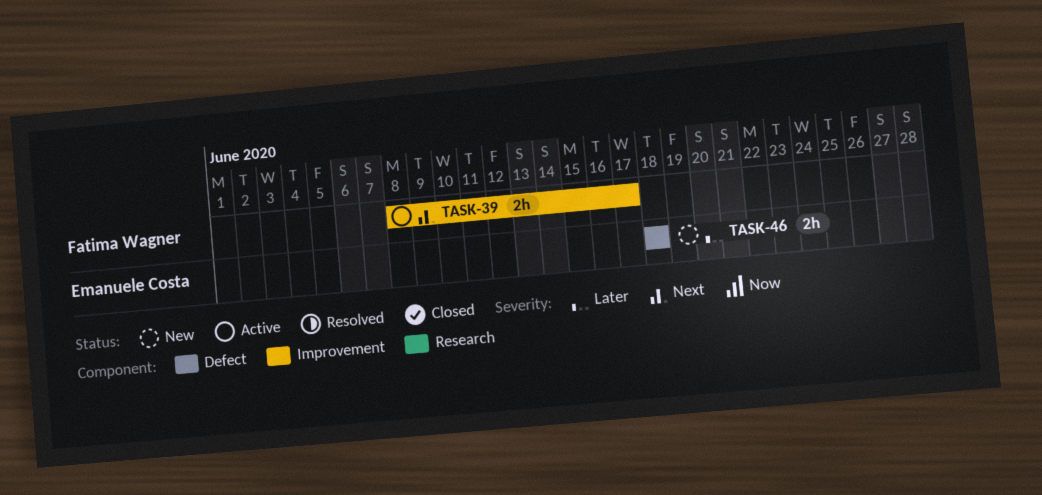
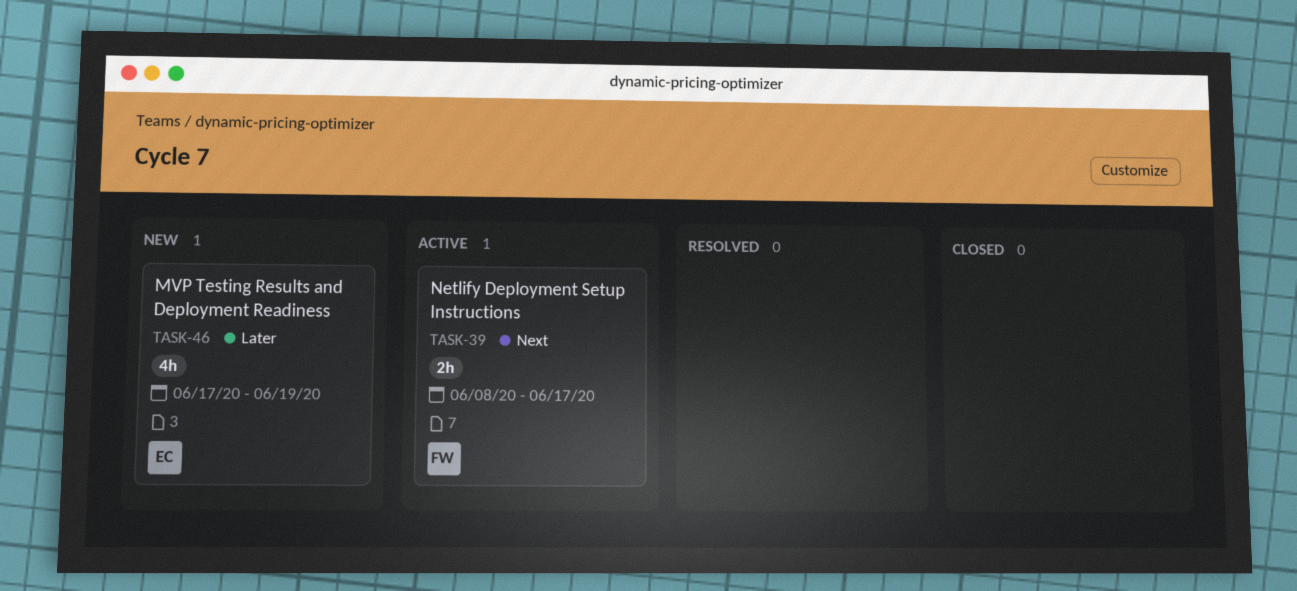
TASK-46, estimate: 2h -> 4h
TASK-46, start: Jun 18 -> Jun 17
TASK-46, due: Jun 18 -> Jun 19

